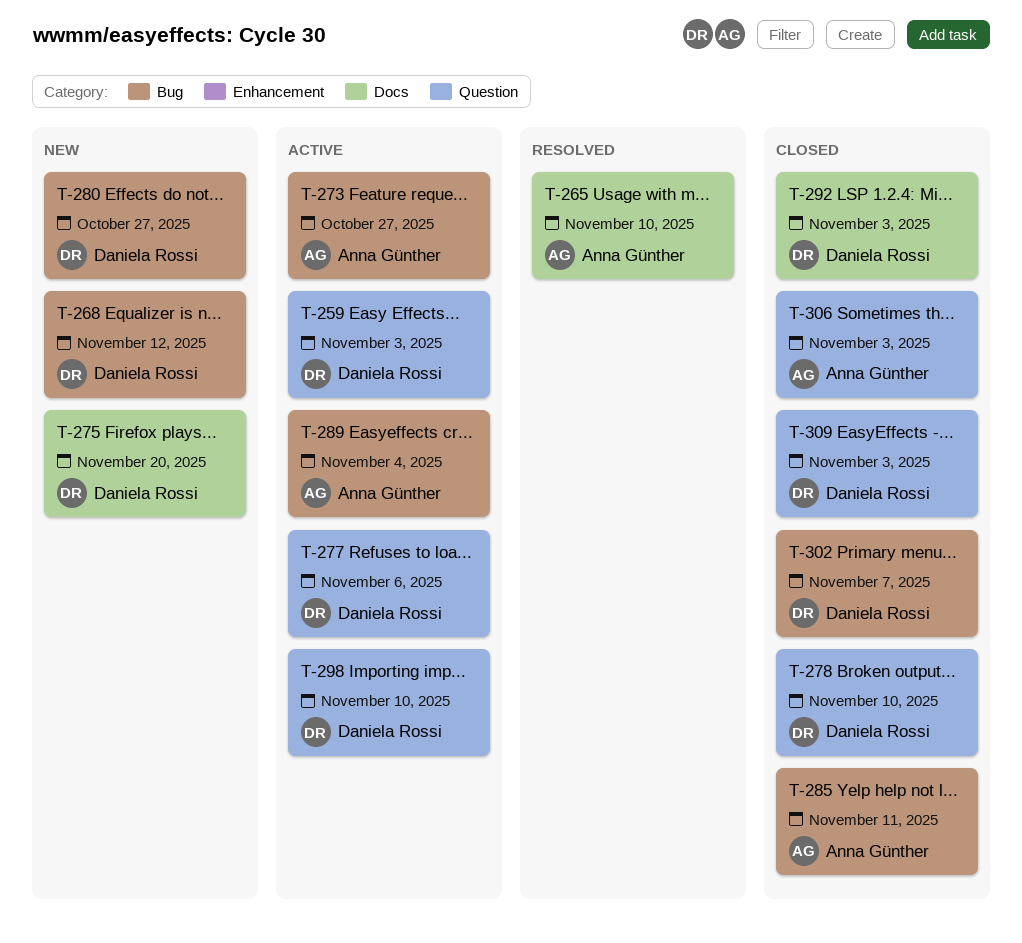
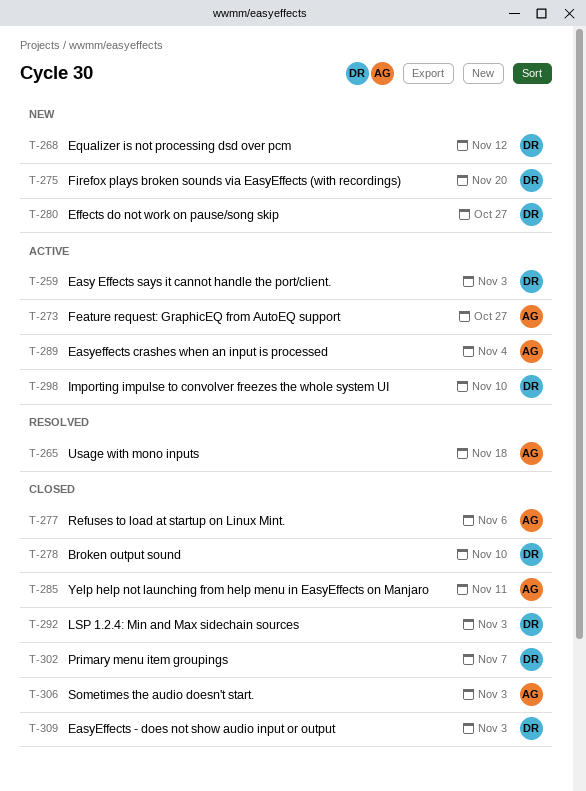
T-265, due: Nov 10 -> Nov 18
T-277, status: Active -> Closed
T-277, owner: Daniela Rossi -> Anna Günther

